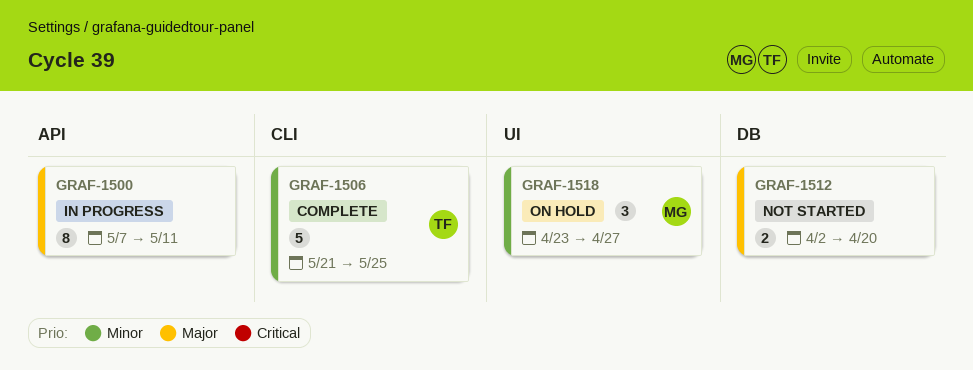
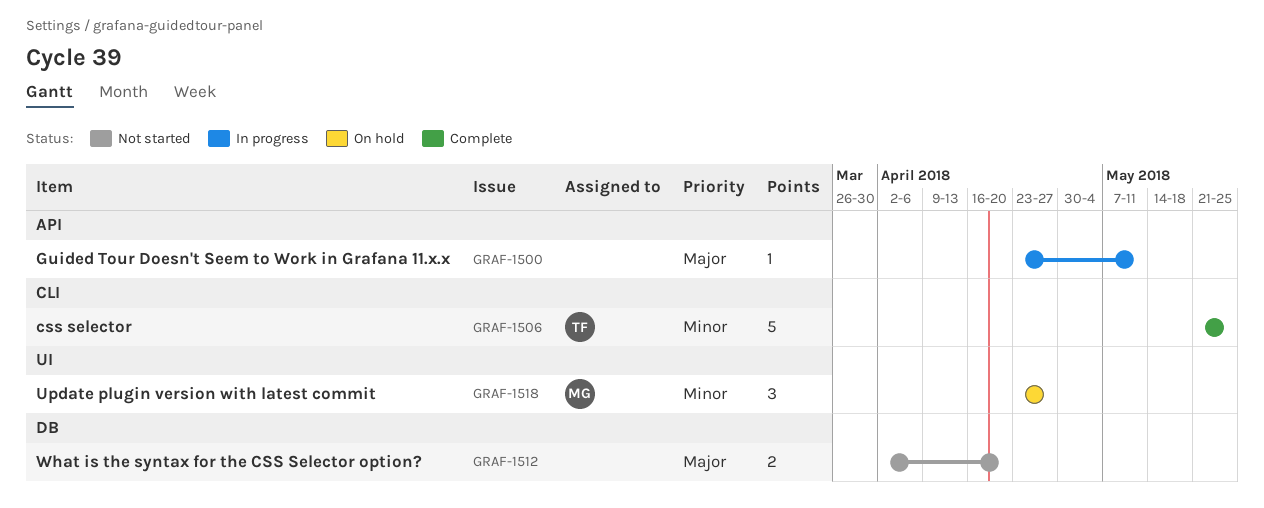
GRAF-1500, estimate: 8 -> 1
GRAF-1500, start: May 7 -> Apr 23

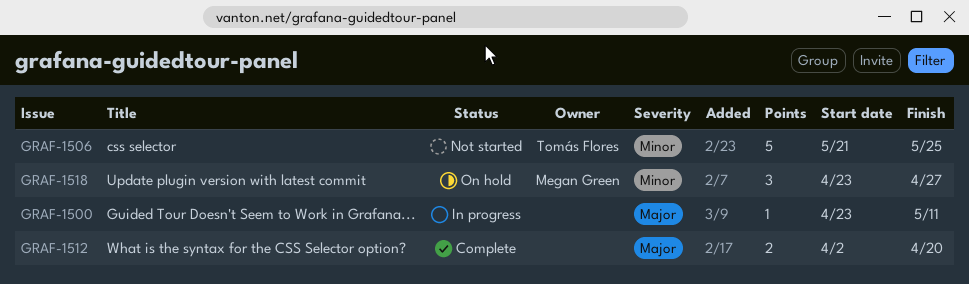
GRAF-1506, status: Complete -> Not started
GRAF-1512, status: Not started -> Complete

